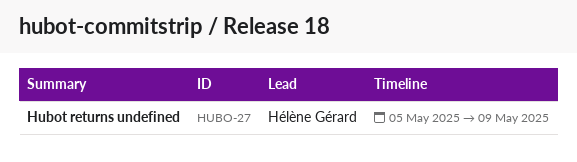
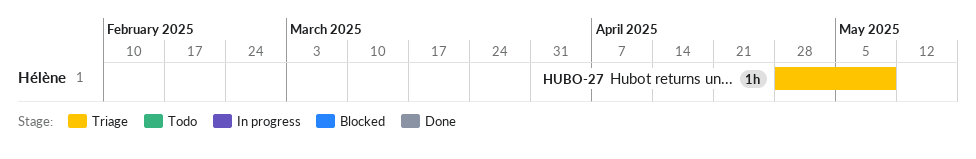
HUBO-27, start: May 5 -> Apr 28

